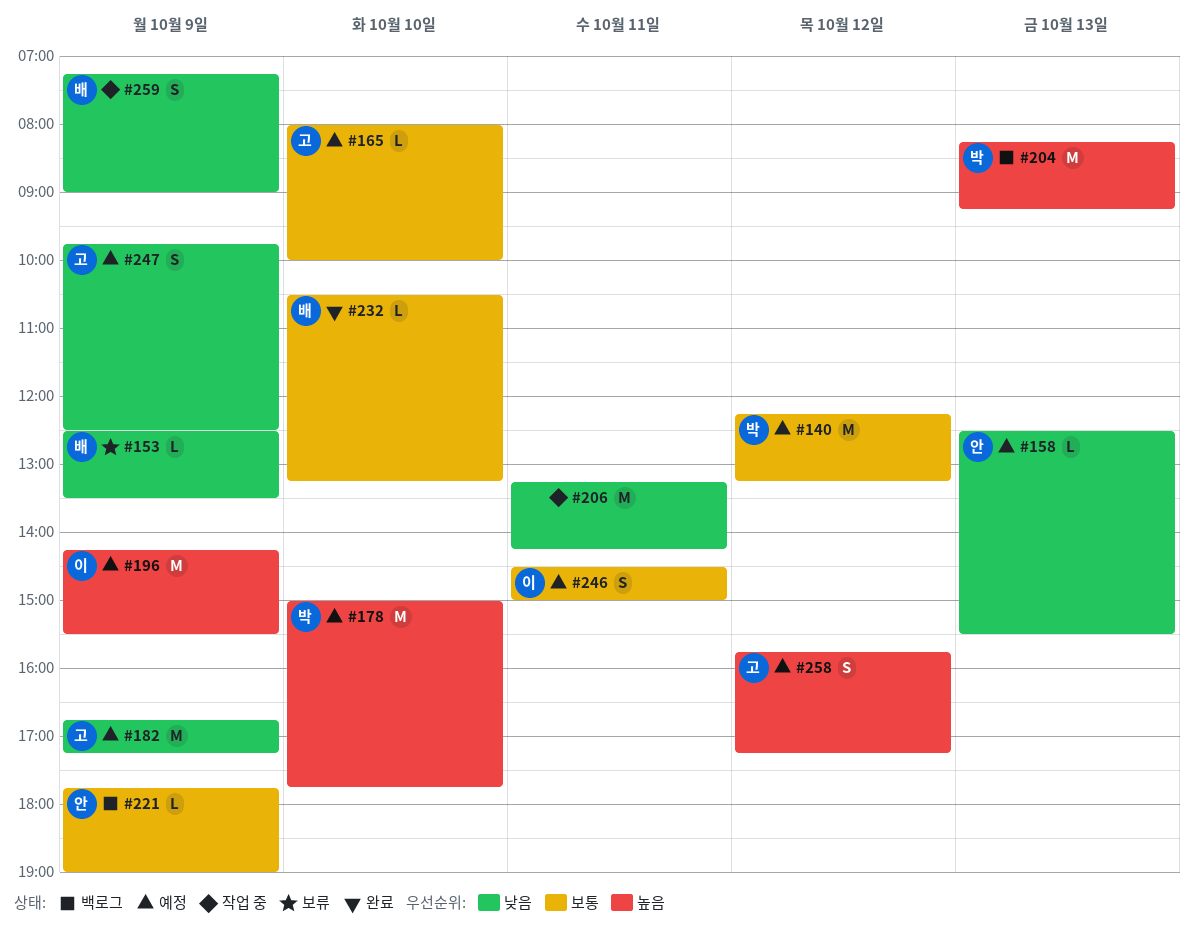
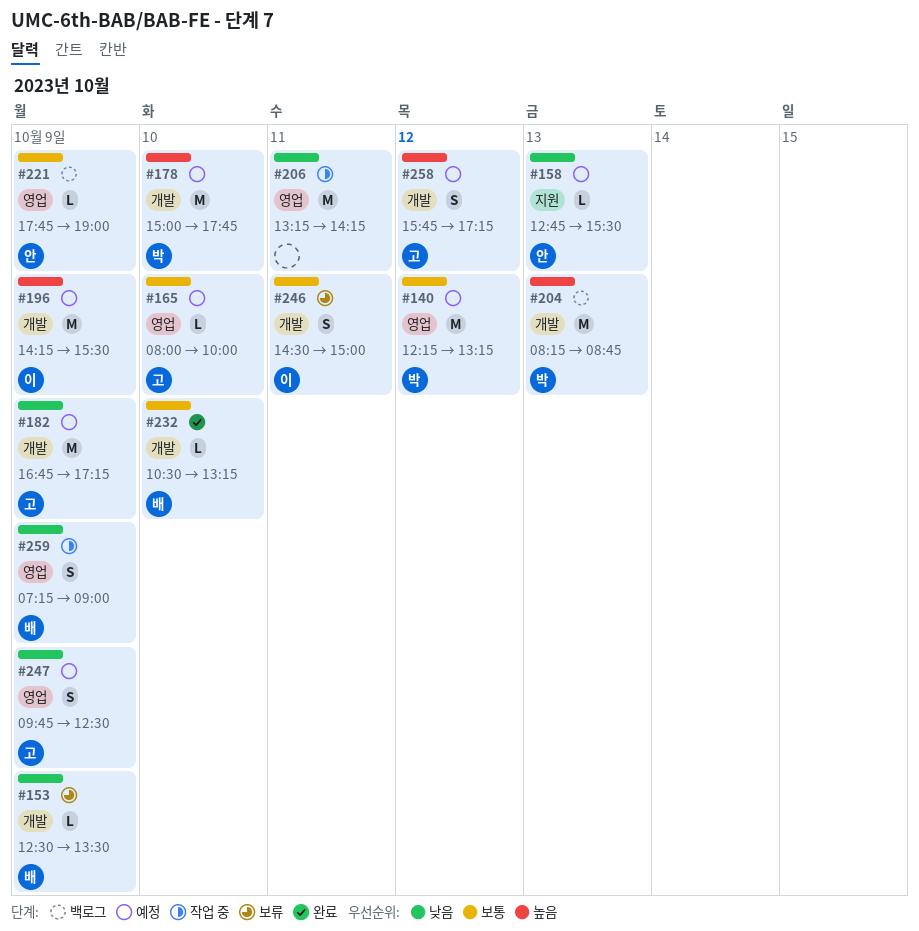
#158, begins: 12:30 -> 12:45
#204, ends: 09:15 -> 08:45
#246, status: 예정 -> 보류

